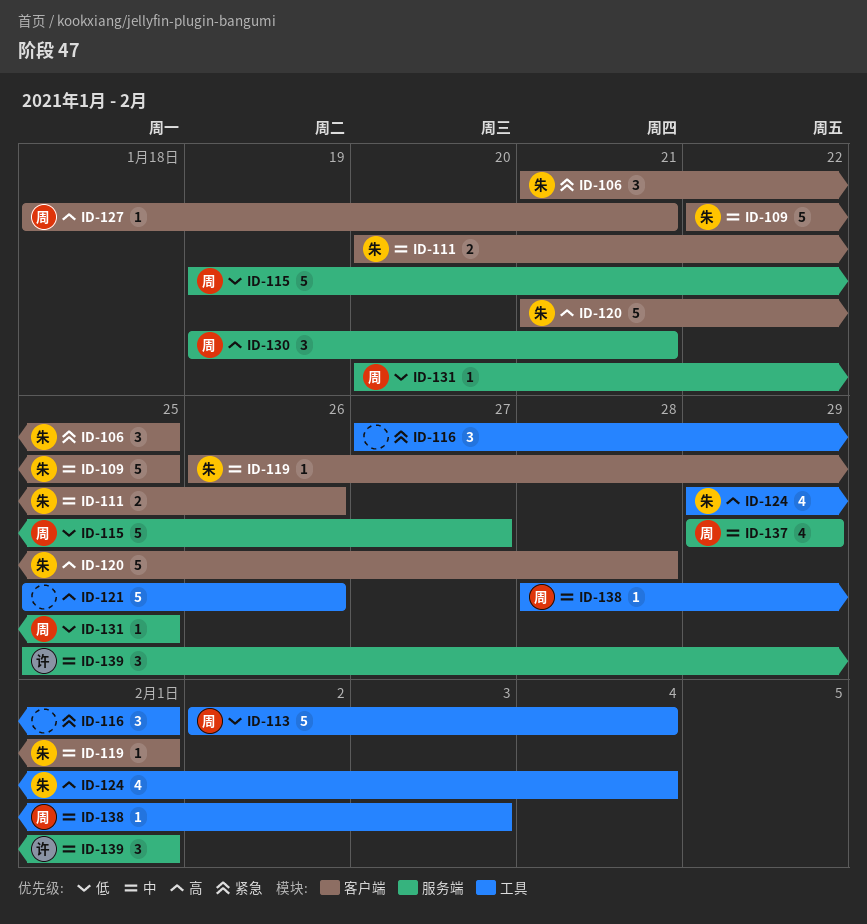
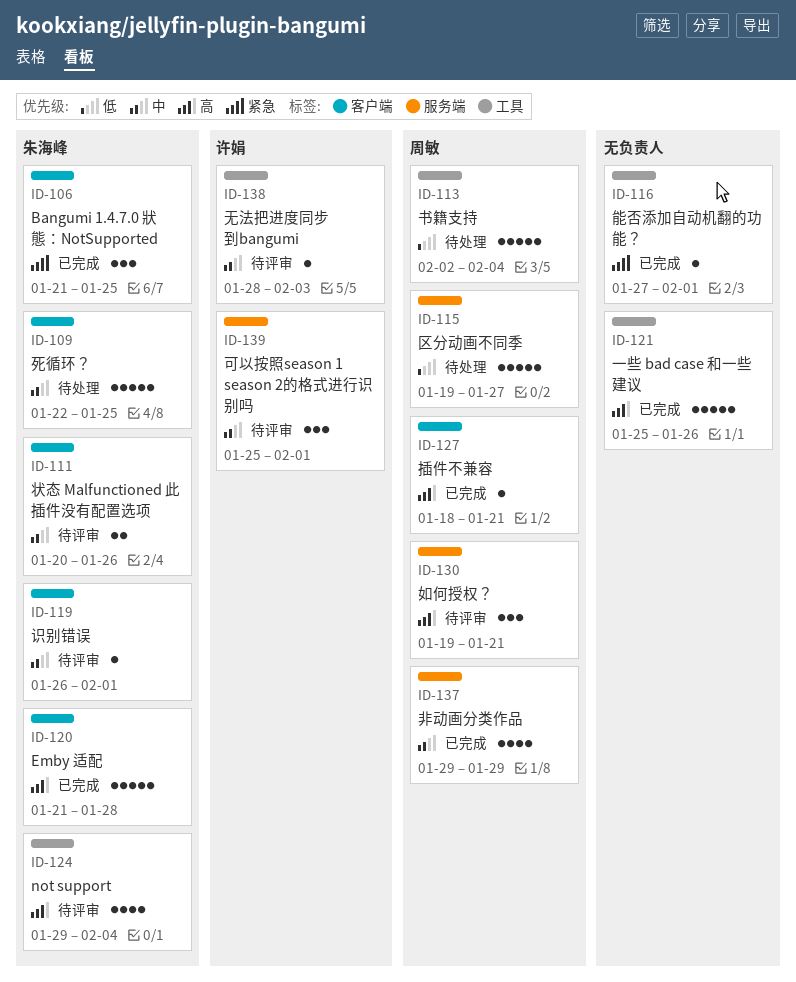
ID-116, estimate: 3 -> 1
ID-131: present -> none
ID-138, owner: 周敏 -> 许娟

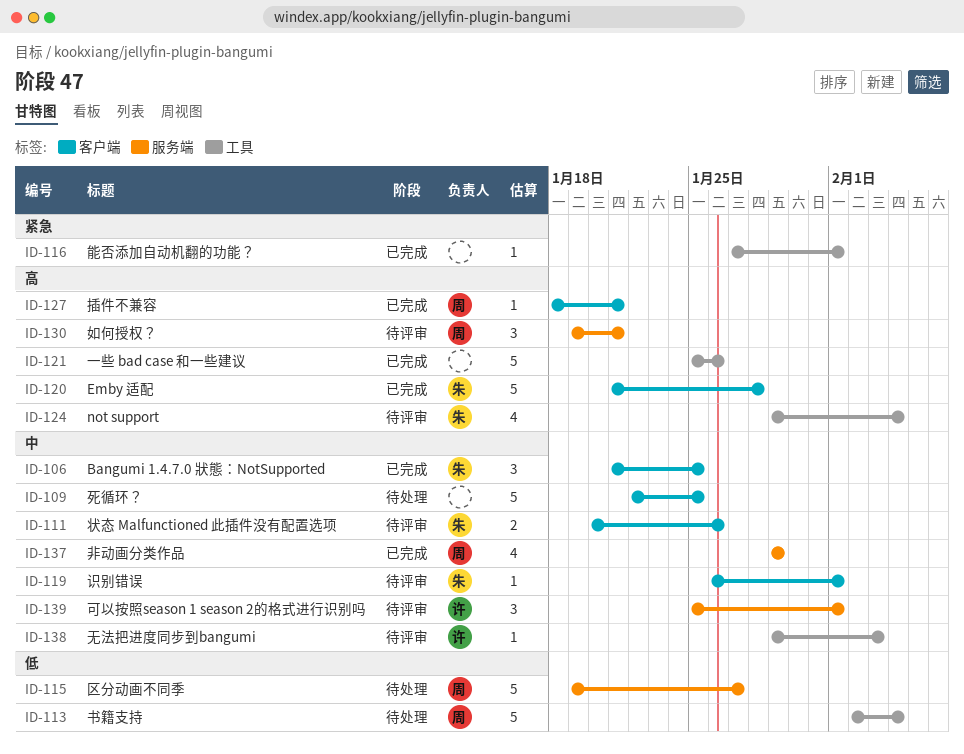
ID-106, priority: 紧急 -> 中
ID-109, owner: 朱海峰 -> none
ID-138, start: Jan 28 -> Jan 29

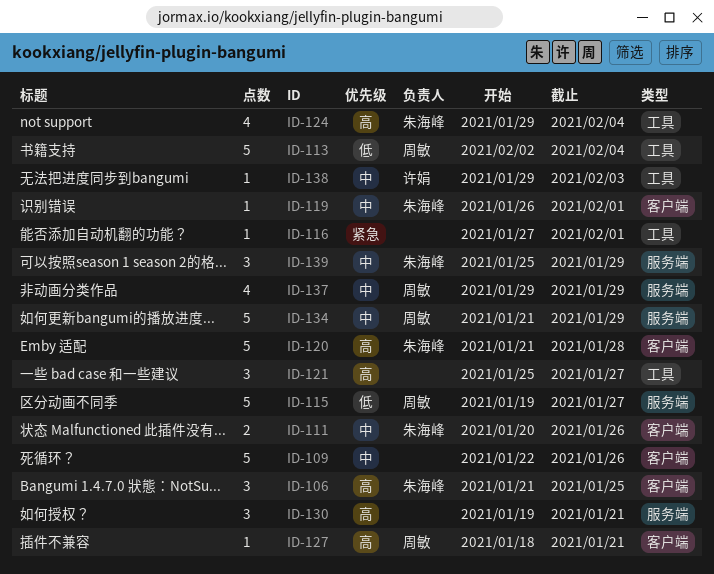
ID-106, priority: 中 -> 高
ID-109, due: Jan 25 -> Jan 26
ID-121, estimate: 5 -> 3
ID-121, due: Jan 26 -> Jan 27
ID-130, owner: 周敏 -> none
ID-134: none -> present
ID-139, owner: 许娟 -> 朱海峰
ID-139, due: Feb 1 -> Jan 29

